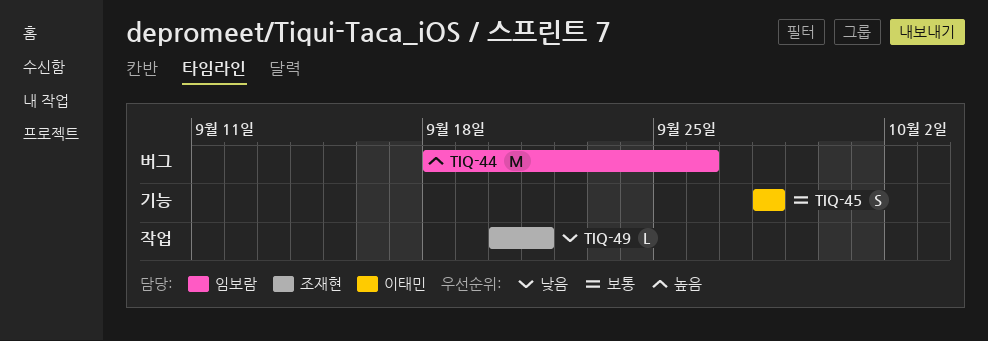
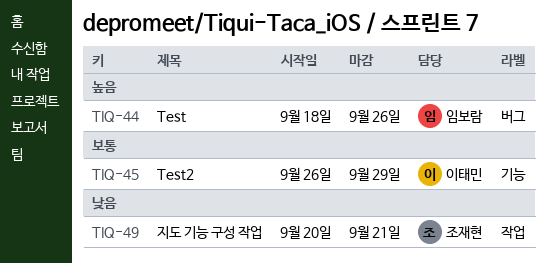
TIQ-45, start: Sep 28 -> Sep 26
TIQ-45, due: Sep 28 -> Sep 29

